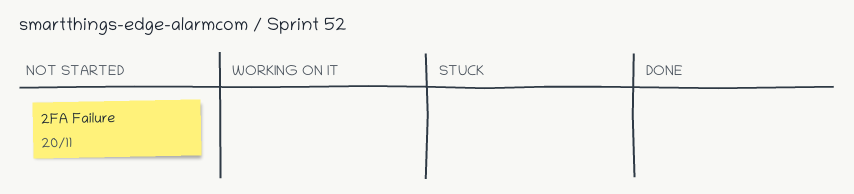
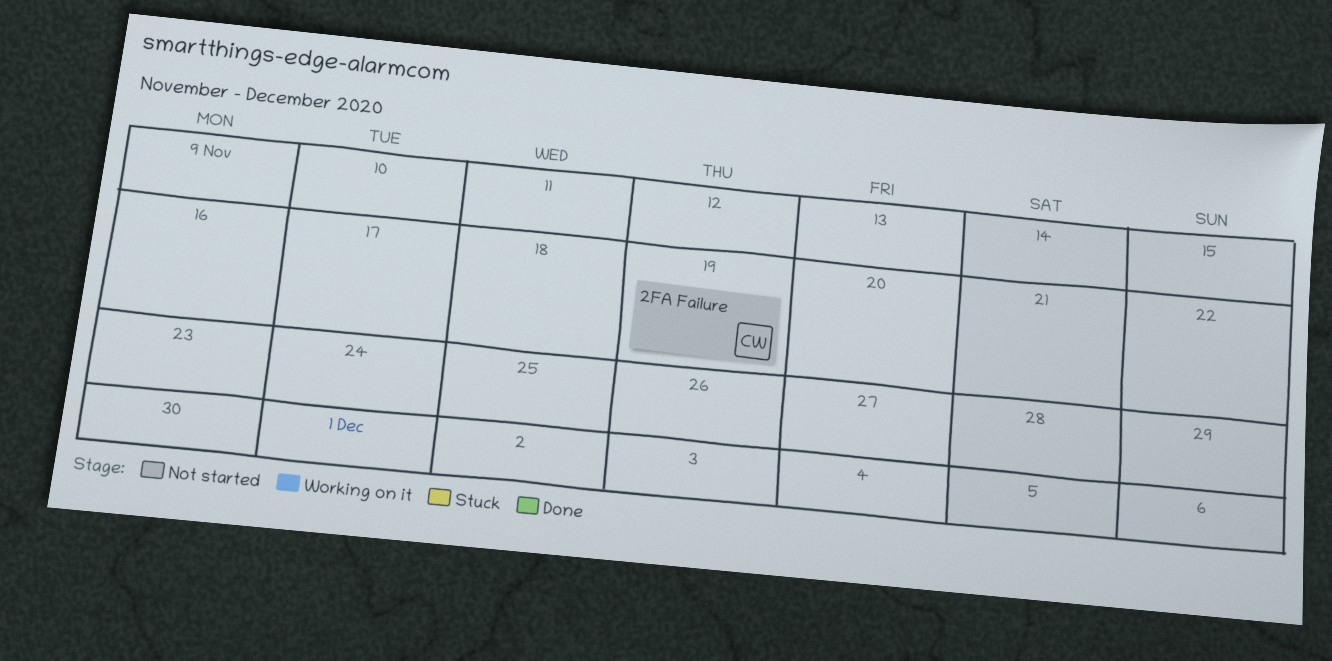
2FA Failure, due: Nov 20 -> Nov 19

